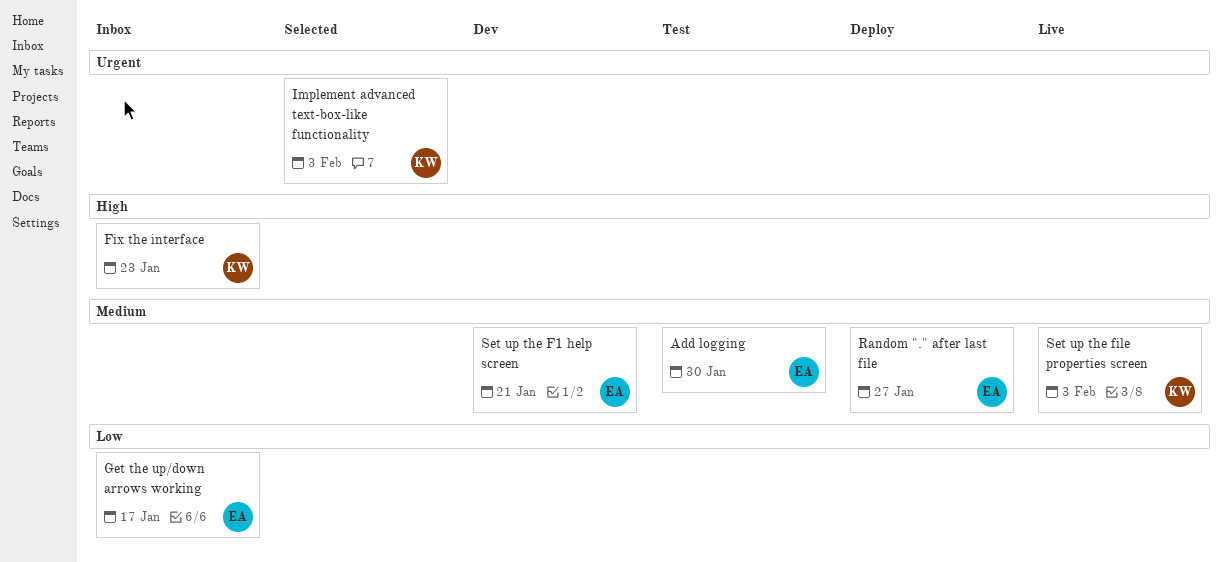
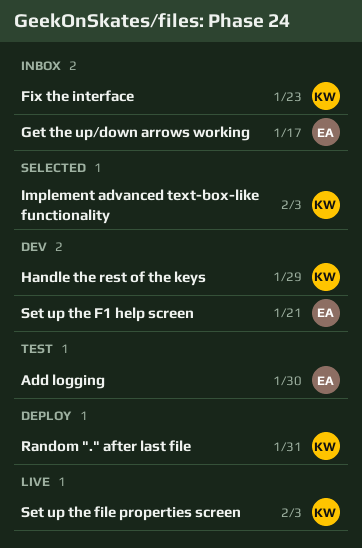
Handle the rest of the keys: none -> present
Random "." after last file, owner: EA -> KW
Random "." after last file, due: Jan 27 -> Jan 31

